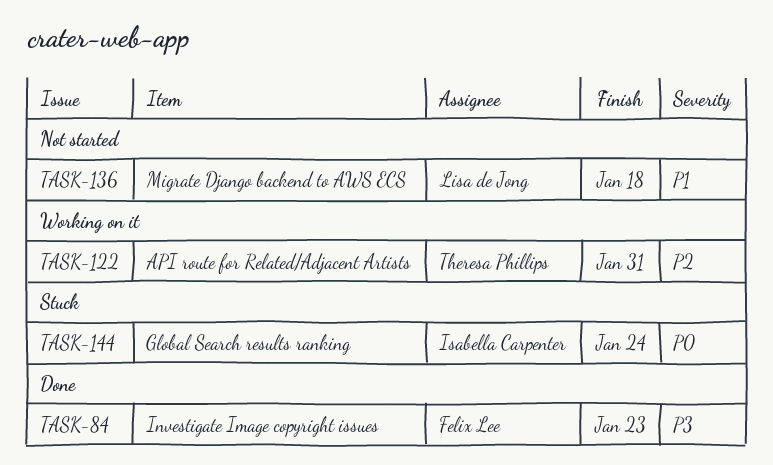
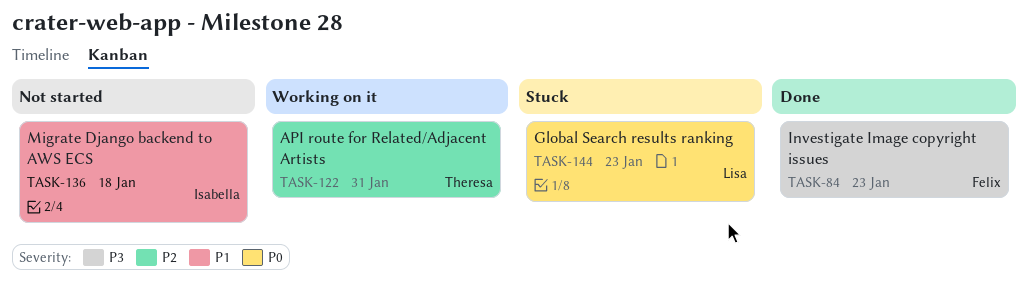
TASK-136, owner: Lisa de Jong -> Isabella Carpenter
TASK-144, owner: Isabella Carpenter -> Lisa de Jong
TASK-144, due: Jan 24 -> Jan 23

